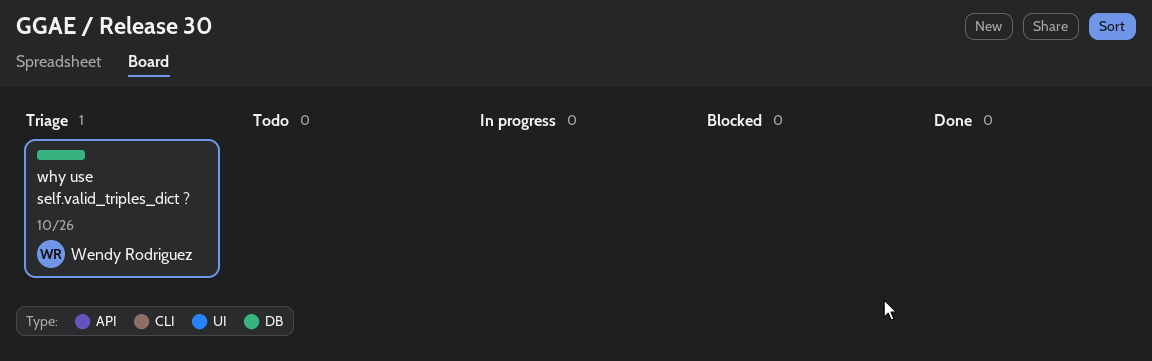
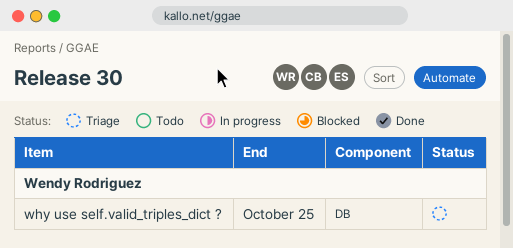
why use self.valid_triples_dict ?, due: Oct 26 -> Oct 25

